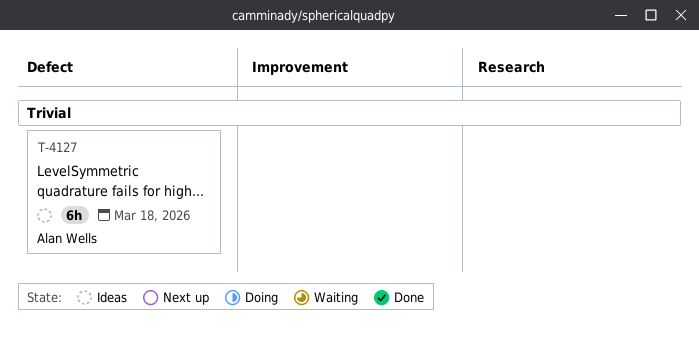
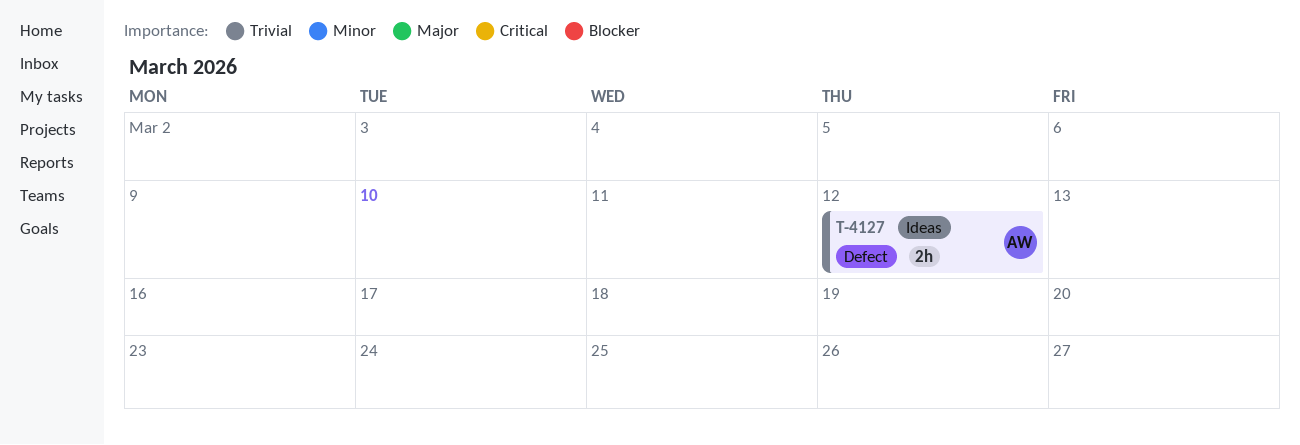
T-4127, estimate: 6h -> 2h
T-4127, due: Mar 18 -> Mar 12

